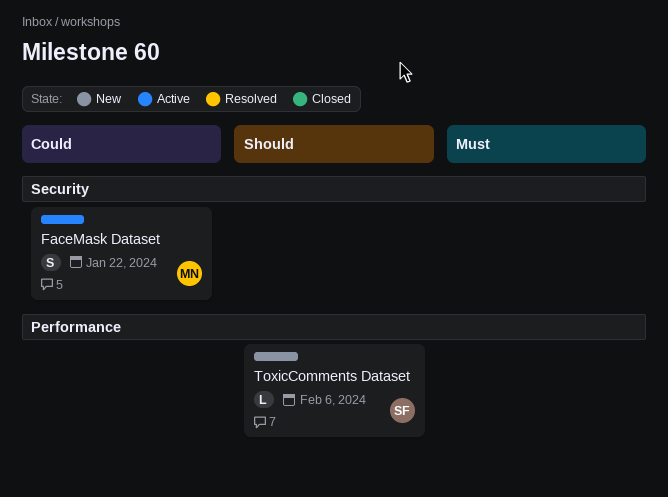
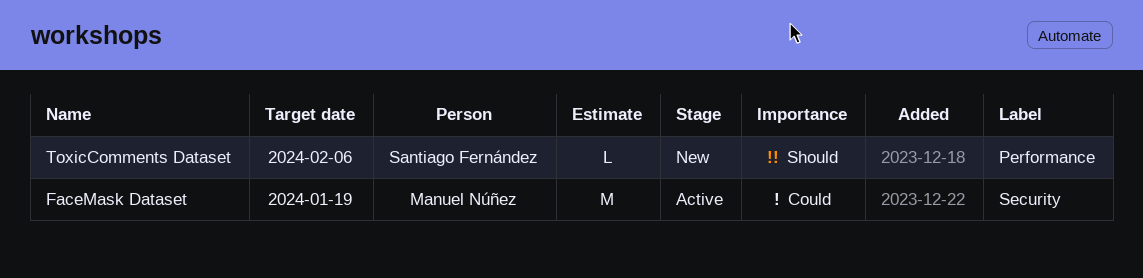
FaceMask Dataset, estimate: S -> M
FaceMask Dataset, due: Jan 22 -> Jan 19

